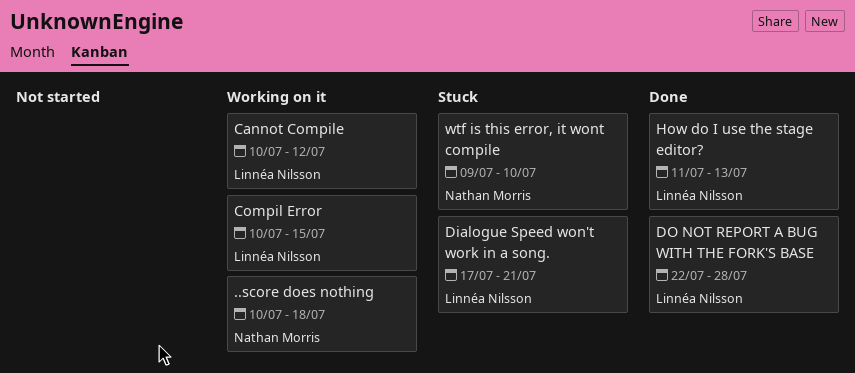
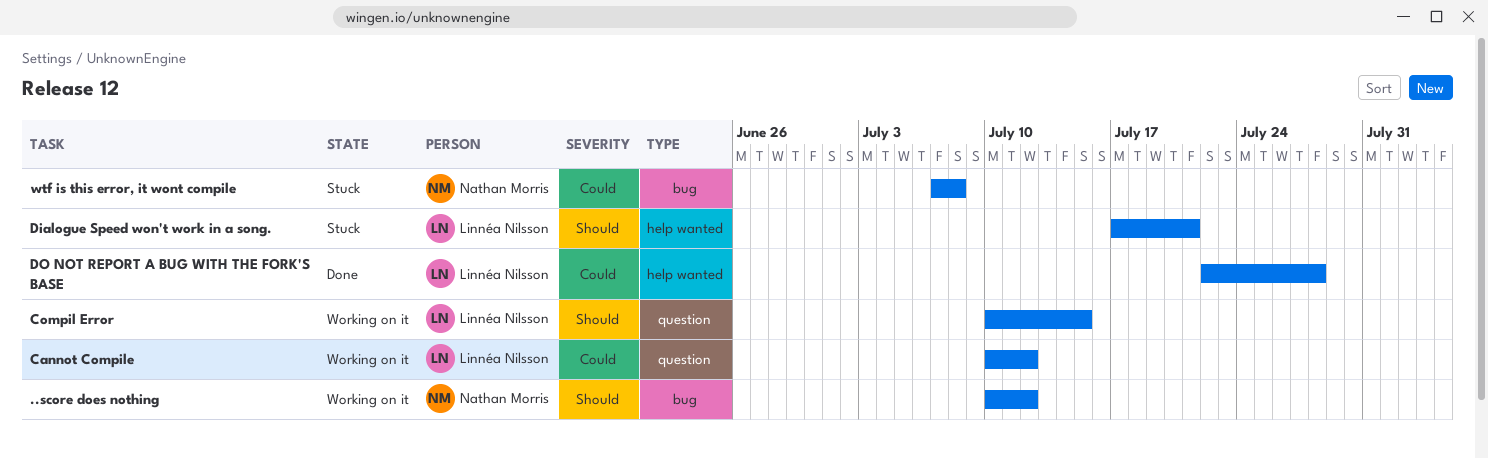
..score does nothing, due: Jul 18 -> Jul 12
How do I use the stage editor?: present -> none
wtf is this error, it wont compile, start: Jul 9 -> Jul 7
wtf is this error, it wont compile, due: Jul 10 -> Jul 8

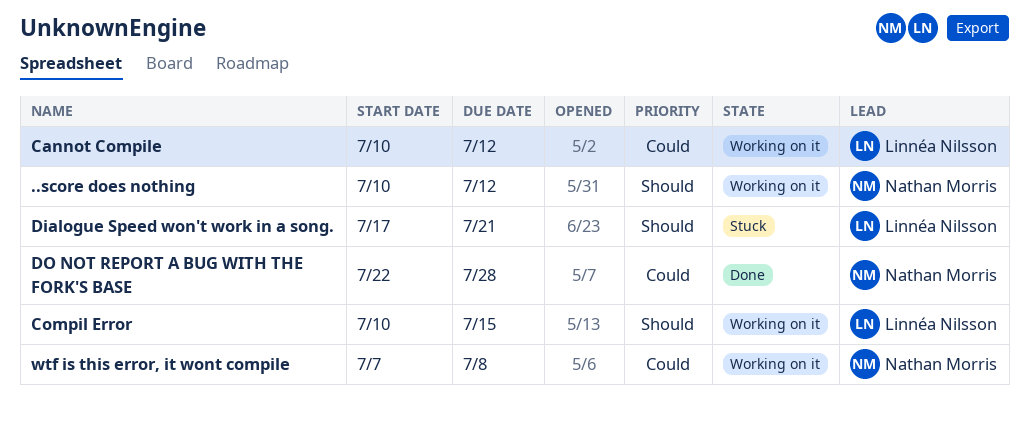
DO NOT REPORT A BUG WITH THE FORK'S BASE, owner: Linnéa Nilsson -> Nathan Morris
wtf is this error, it wont compile, status: Stuck -> Working on it

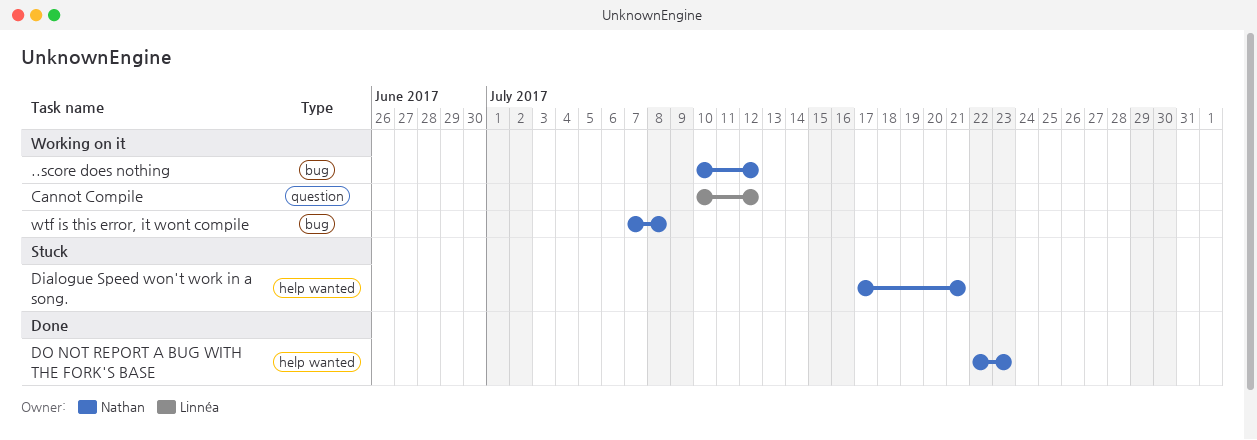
Compil Error: present -> none
Dialogue Speed won't work in a song., owner: Linnéa Nilsson -> Nathan Morris
DO NOT REPORT A BUG WITH THE FORK'S BASE, due: Jul 28 -> Jul 23

